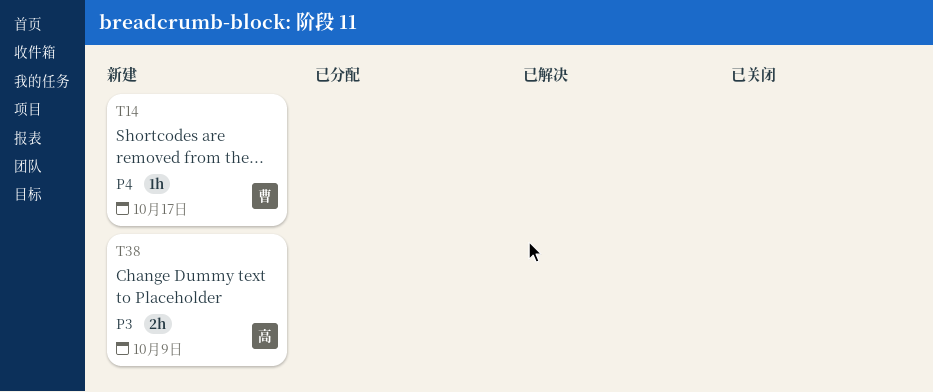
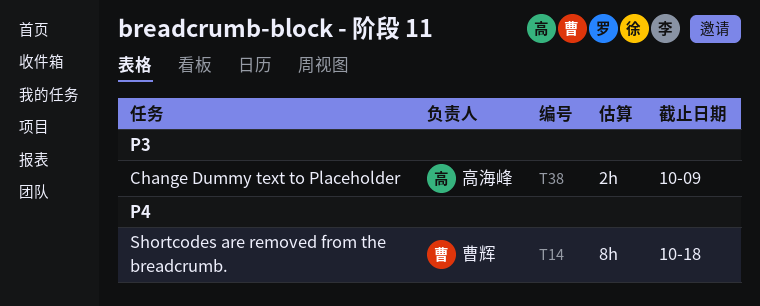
T14, estimate: 1h -> 8h
T14, due: Oct 17 -> Oct 18

